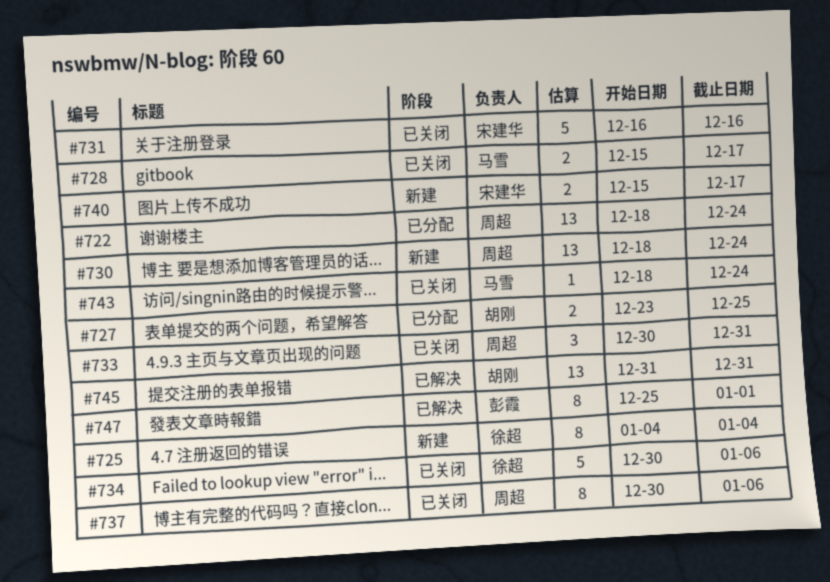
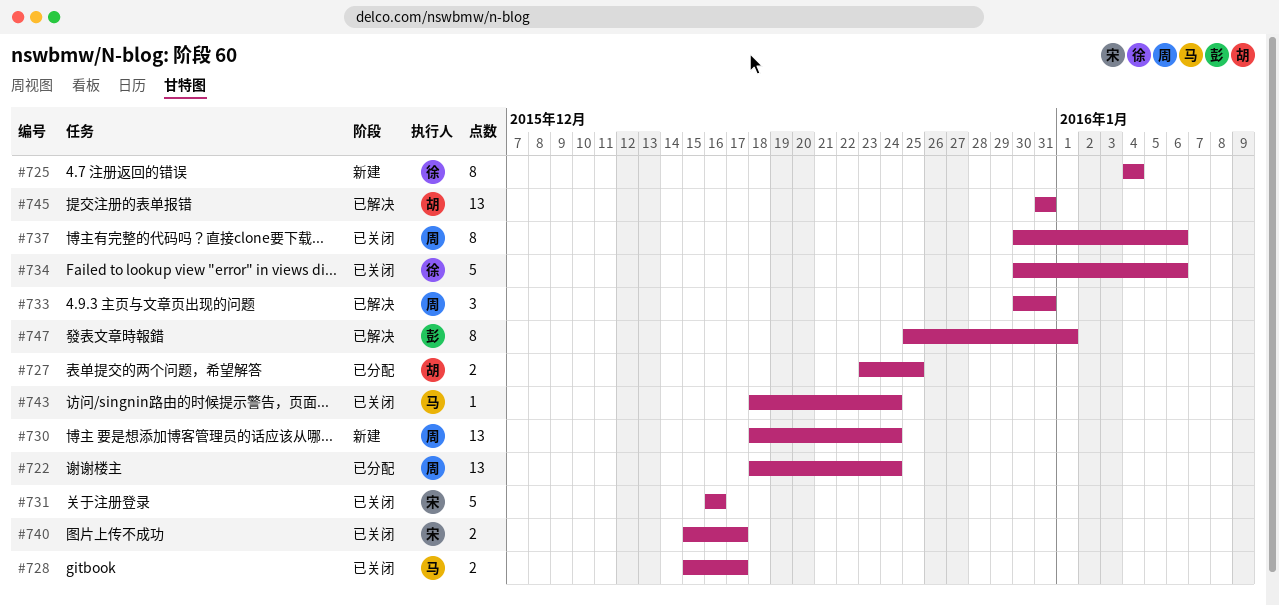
#733, status: 已关闭 -> 已解决
#740, status: 新建 -> 已关闭

